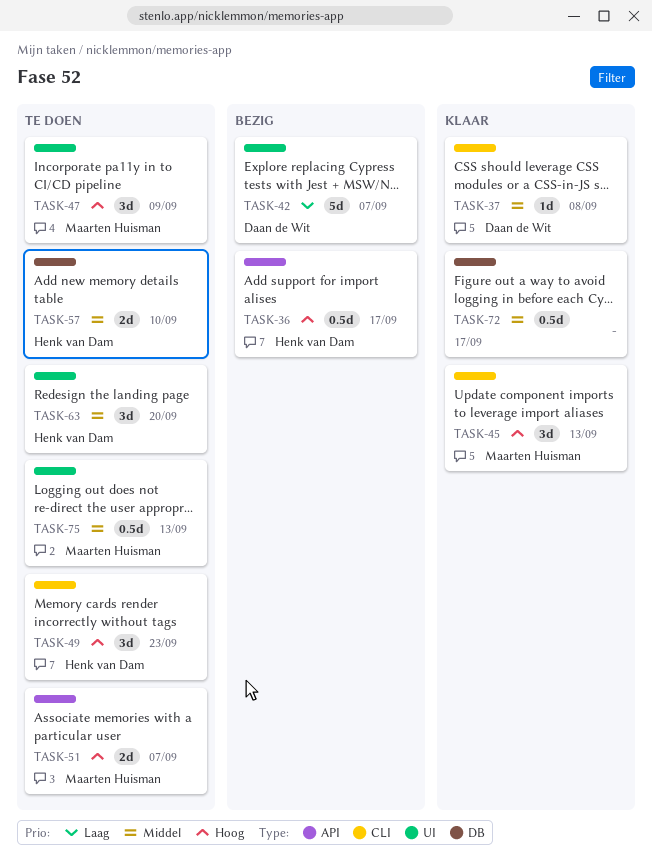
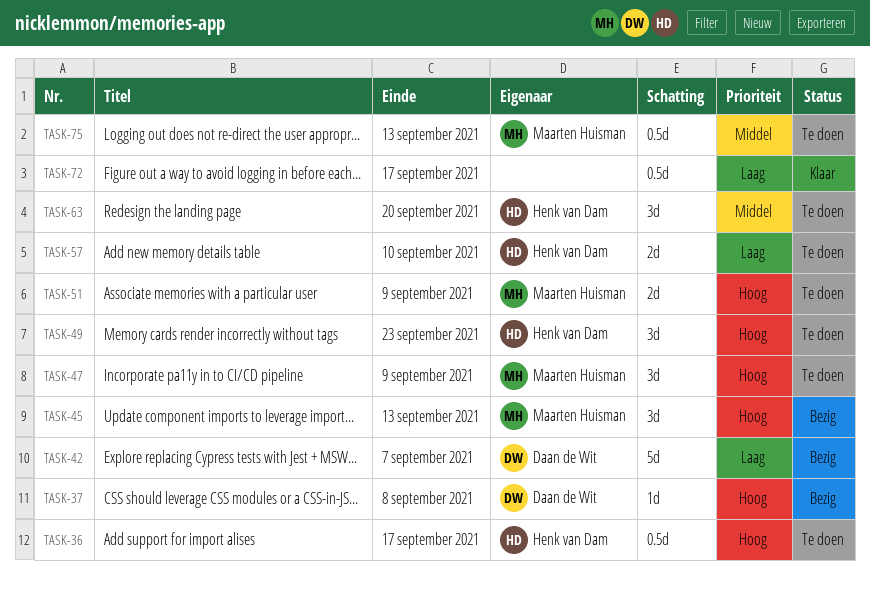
TASK-36, status: Bezig -> Te doen
TASK-37, status: Klaar -> Bezig
TASK-37, priority: Middel -> Hoog
TASK-45, status: Klaar -> Bezig
TASK-51, due: Sep 7 -> Sep 9
TASK-57, priority: Middel -> Laag
TASK-72, priority: Middel -> Laag

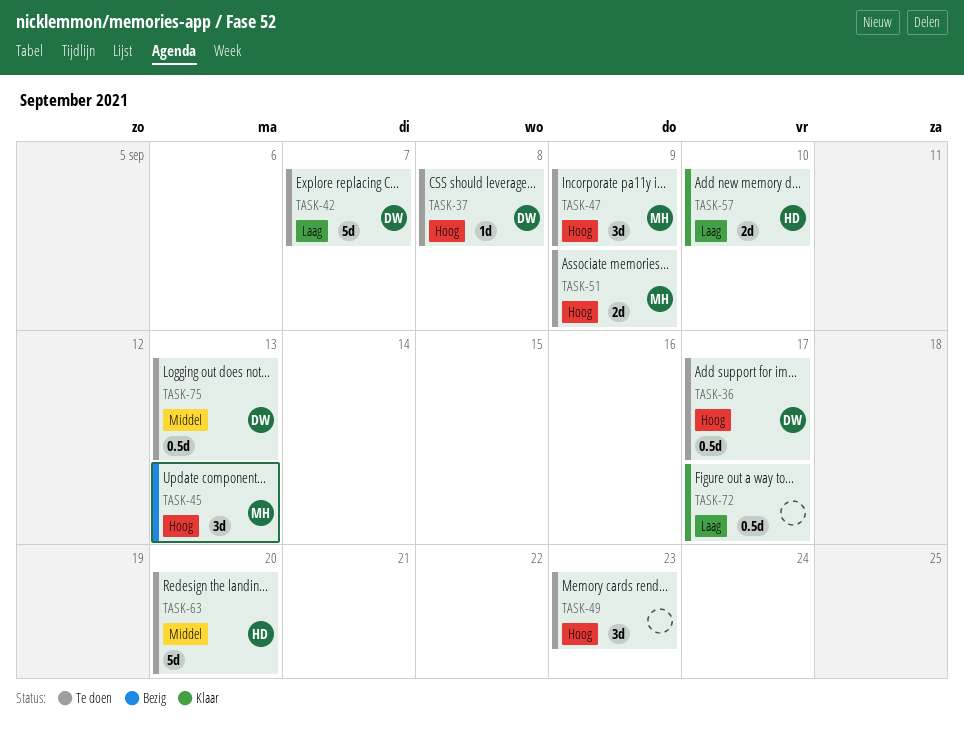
TASK-36, owner: Henk van Dam -> Daan de Wit
TASK-37, status: Bezig -> Te doen
TASK-42, status: Bezig -> Te doen
TASK-49, owner: Henk van Dam -> none
TASK-57, status: Te doen -> Klaar
TASK-63, estimate: 3d -> 5d
TASK-75, owner: Maarten Huisman -> Daan de Wit

